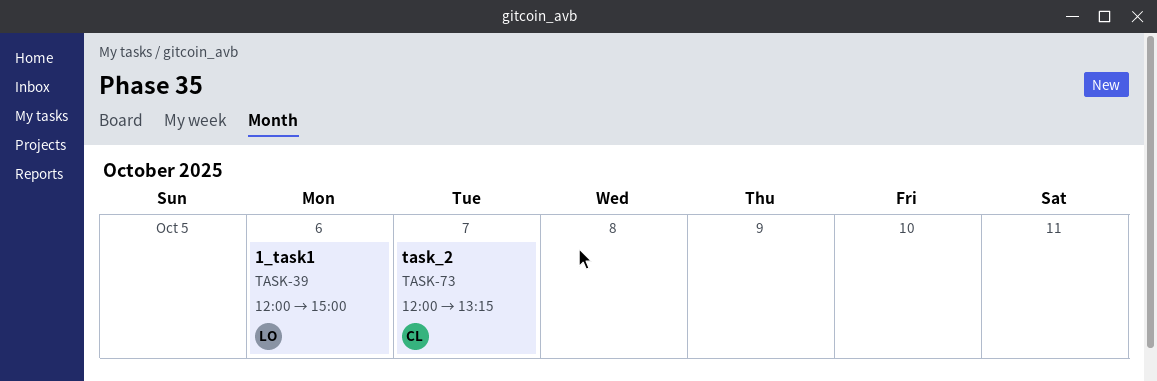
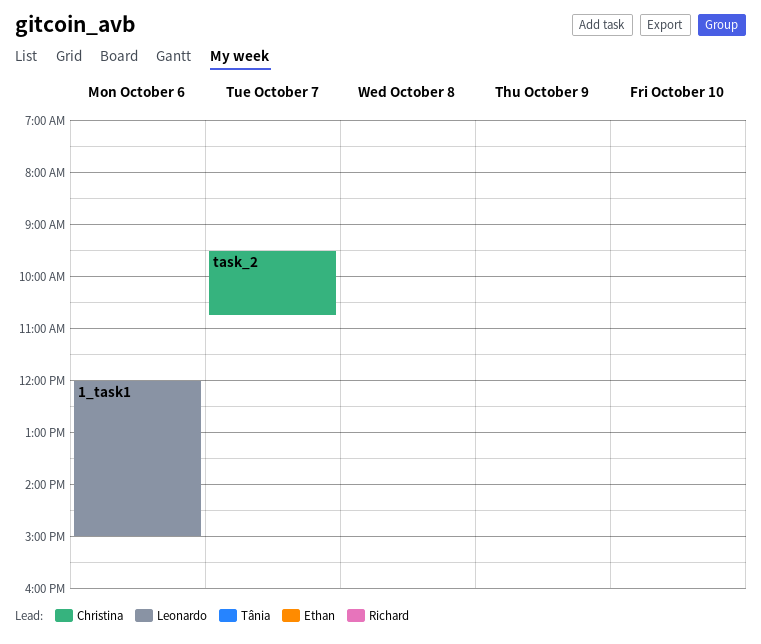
task_2, begins: 12:00 -> 09:30
task_2, ends: 13:15 -> 10:45

